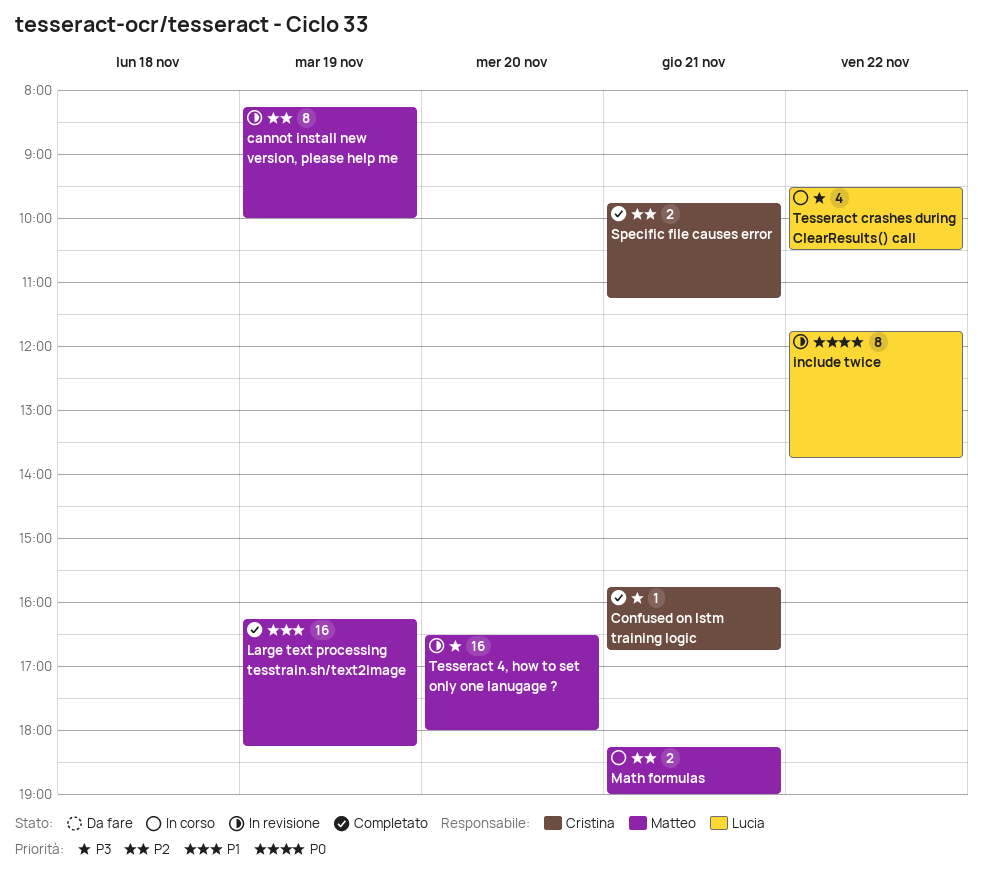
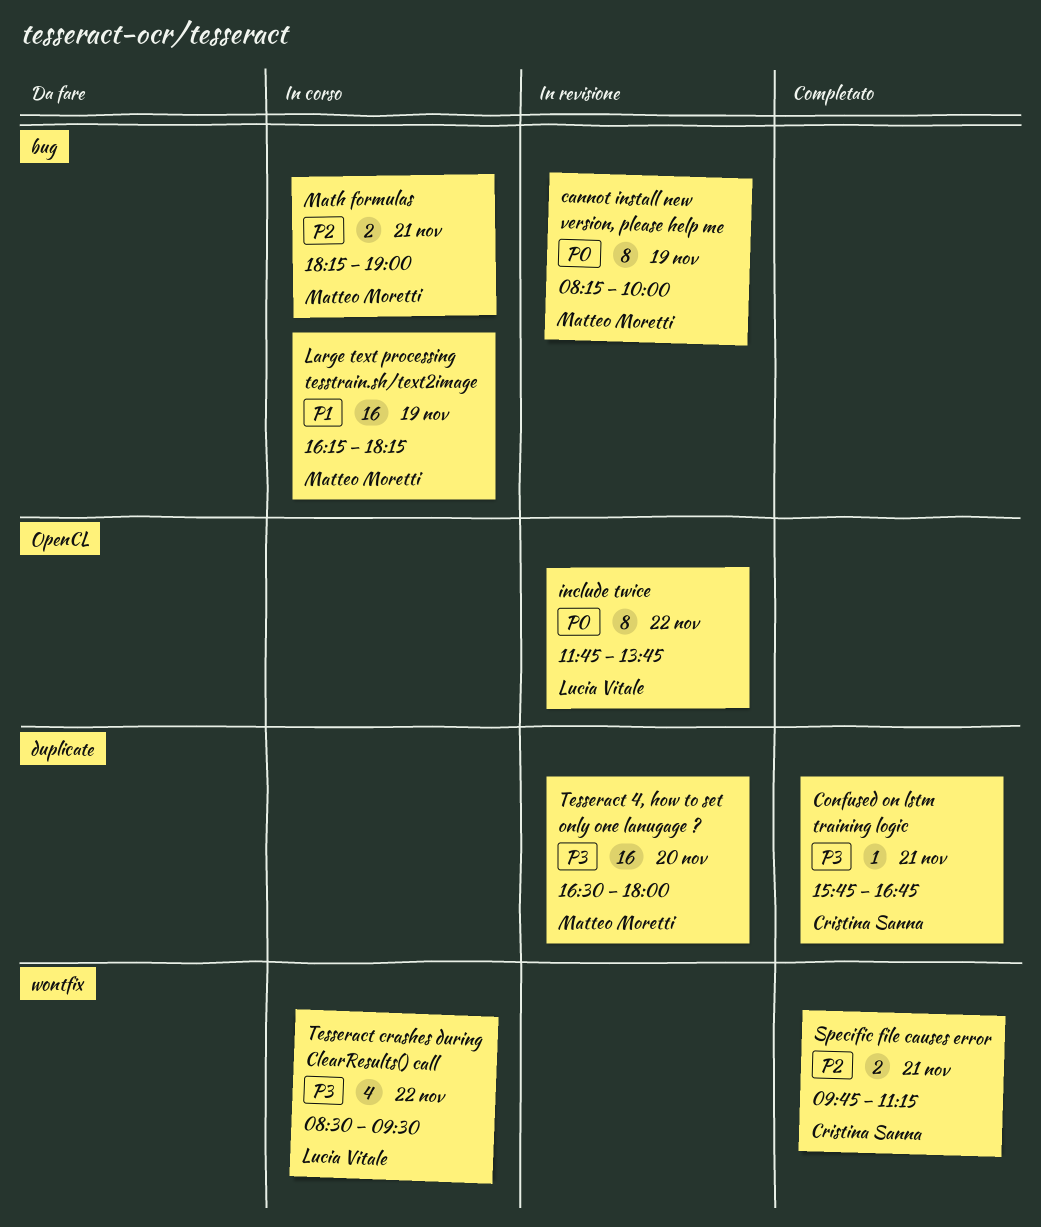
cannot install new version, please help me, priority: P2 -> P0
Large text processing tesstrain.sh/text2image, status: Completato -> In corso
Tesseract crashes during ClearResults() call, begins: 09:30 -> 08:30
Tesseract crashes during ClearResults() call, ends: 10:30 -> 09:30

